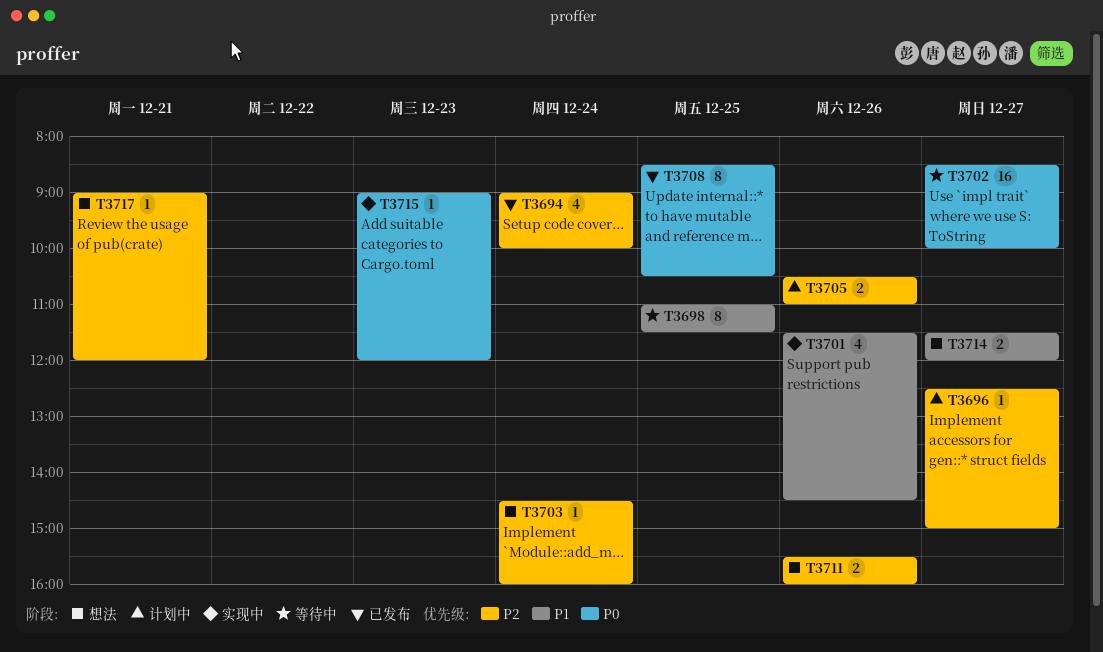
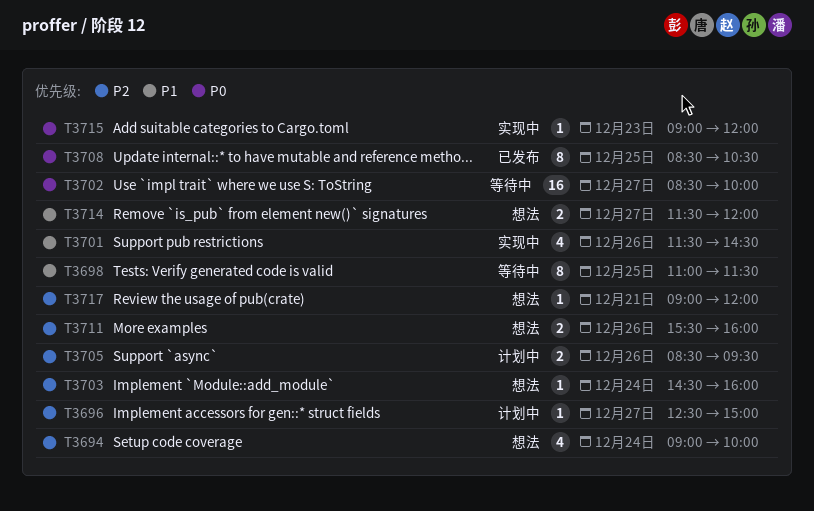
T3694, status: 已发布 -> 想法
T3705, begins: 10:30 -> 08:30
T3705, ends: 11:00 -> 09:30

